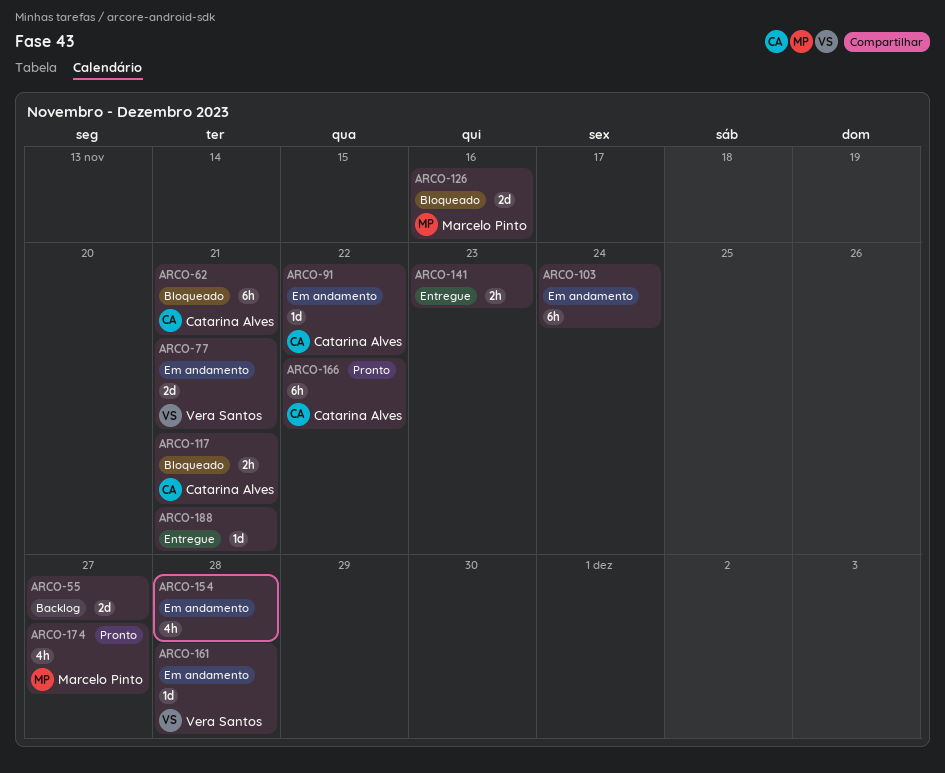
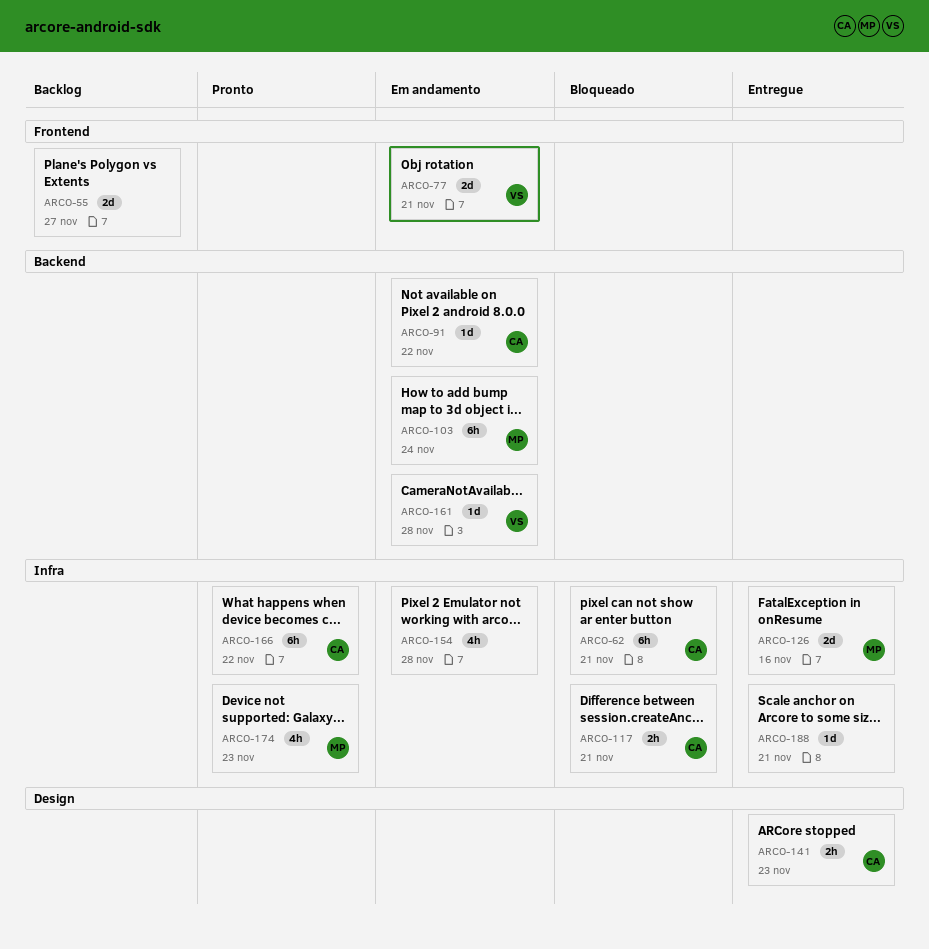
ARCO-103, owner: none -> Marcelo Pinto
ARCO-126, status: Bloqueado -> Entregue
ARCO-141, owner: none -> Catarina Alves
ARCO-174, due: Nov 27 -> Nov 23

